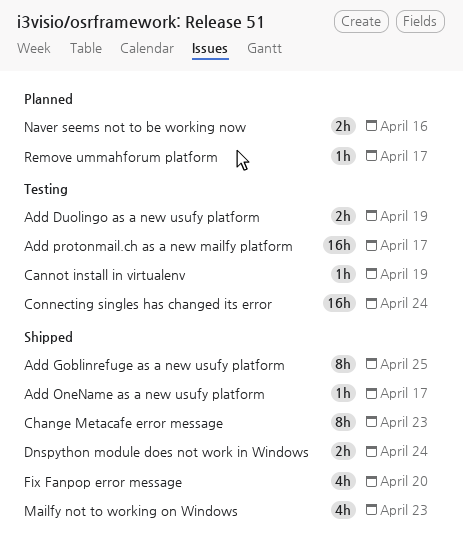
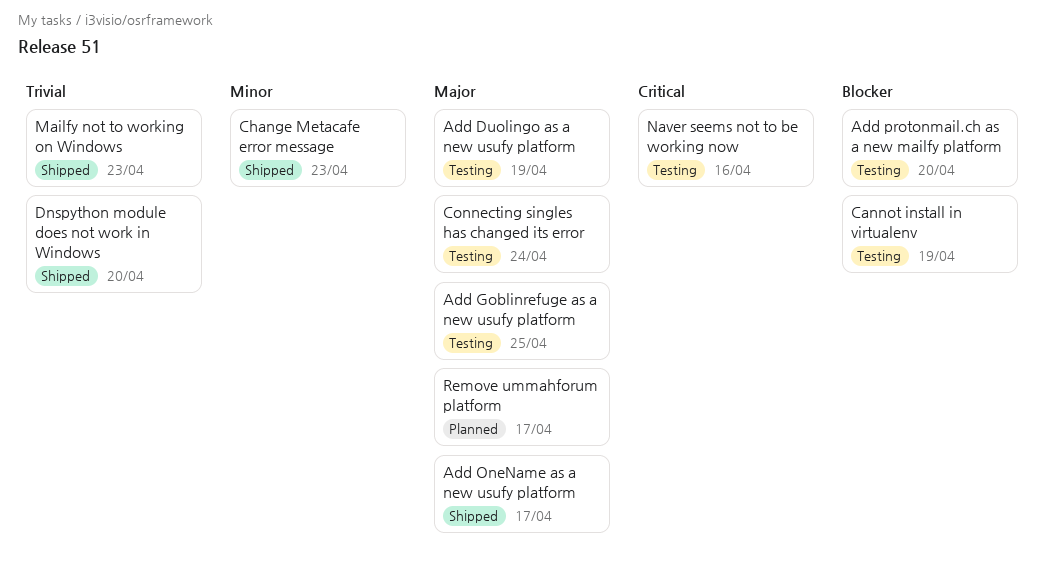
Add Goblinrefuge as a new usufy platform, status: Shipped -> Testing
Add protonmail.ch as a new mailfy platform, due: Apr 17 -> Apr 20
Dnspython module does not work in Windows, due: Apr 24 -> Apr 20
Fix Fanpop error message: present -> none
Naver seems not to be working now, status: Planned -> Testing

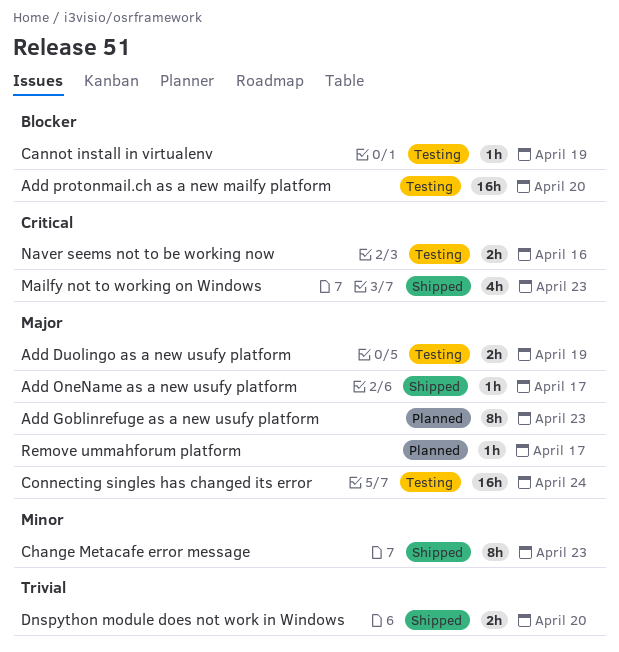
Add Goblinrefuge as a new usufy platform, status: Testing -> Planned
Add Goblinrefuge as a new usufy platform, due: Apr 25 -> Apr 23
Mailfy not to working on Windows, priority: Trivial -> Critical

